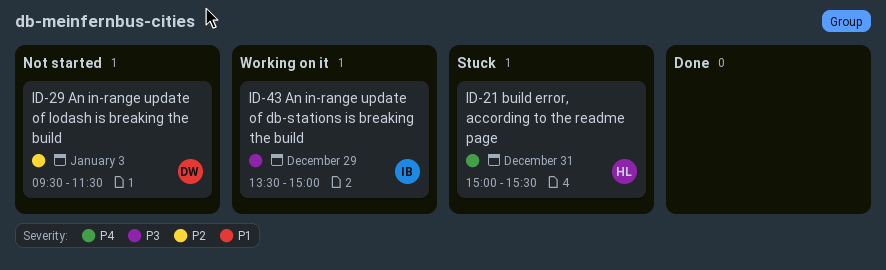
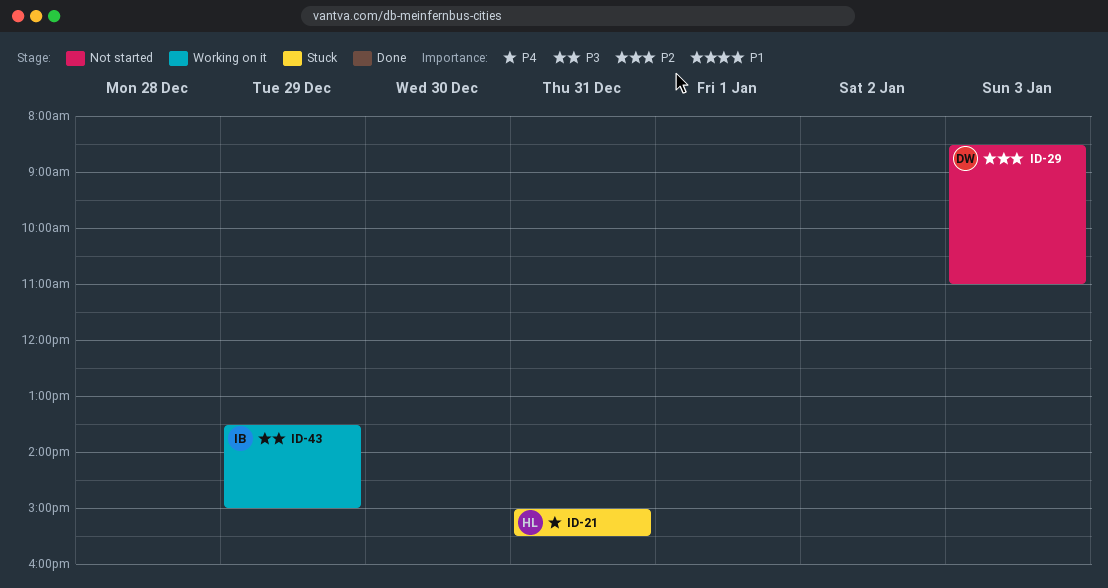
ID-29, begins: 09:30 -> 08:30
ID-29, ends: 11:30 -> 11:00

